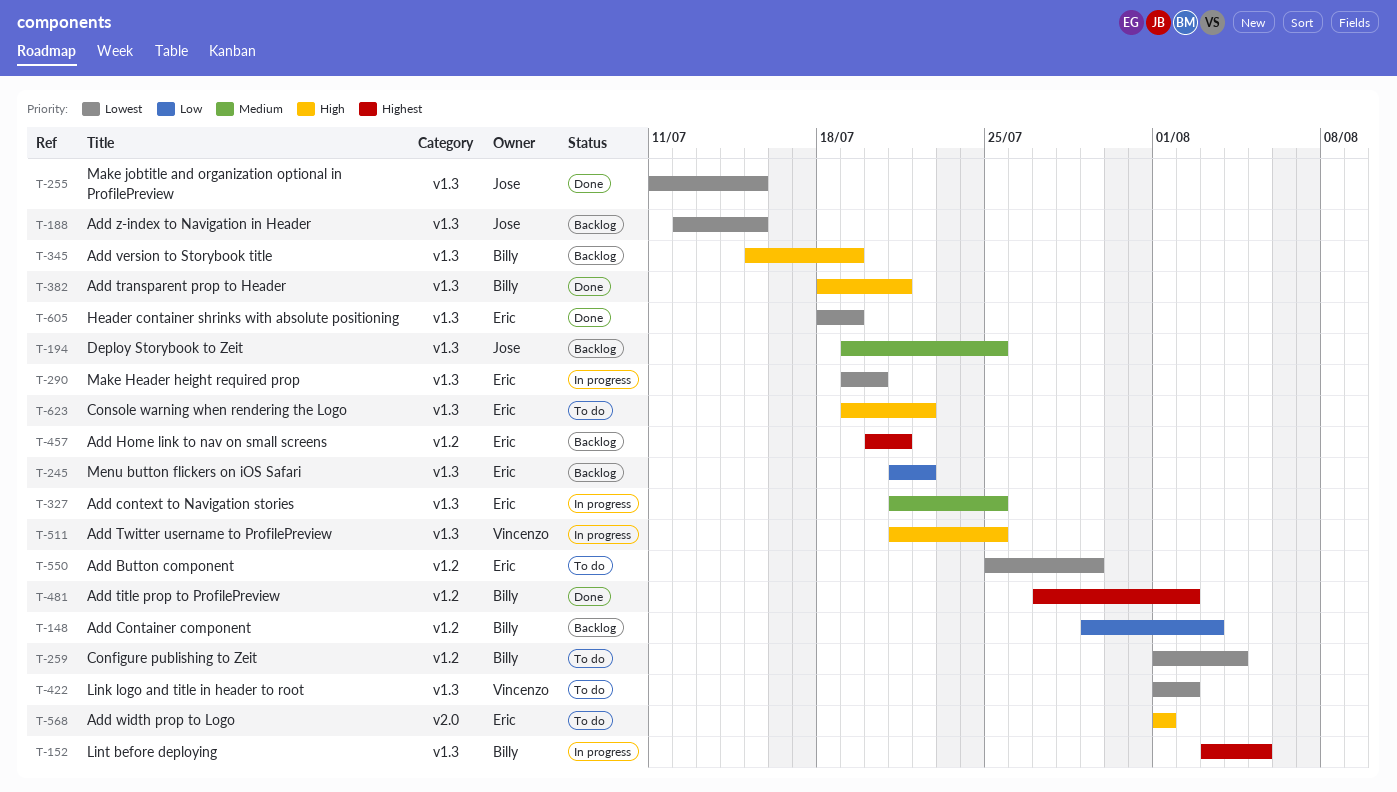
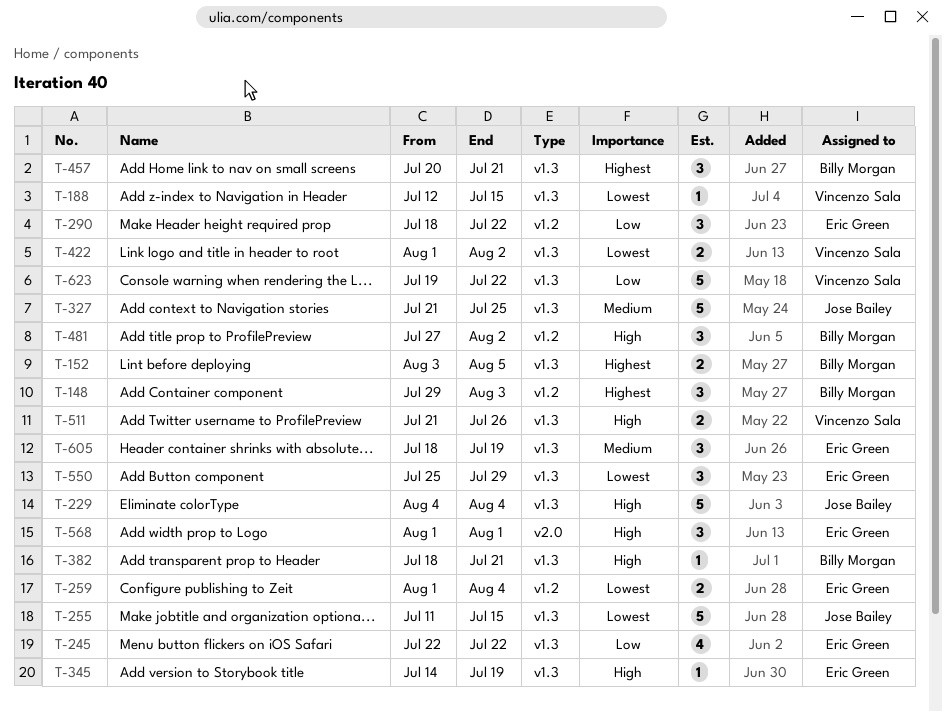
T-148, priority: Low -> Highest
T-188, owner: Jose Bailey -> Vincenzo Sala
T-194: present -> none
T-229: none -> present
T-245, start: Jul 21 -> Jul 22
T-259, owner: Billy Morgan -> Eric Green
T-290, priority: Lowest -> Low
T-290, label: v1.3 -> v1.2
T-290, start: Jul 19 -> Jul 18
T-290, due: Jul 20 -> Jul 22
T-327, owner: Eric Green -> Jose Bailey
T-345, owner: Billy Morgan -> Eric Green
T-345, start: Jul 15 -> Jul 14
T-457, owner: Eric Green -> Billy Morgan
T-457, label: v1.2 -> v1.3
T-481, priority: Highest -> High
T-511, due: Jul 25 -> Jul 26
T-550, label: v1.2 -> v1.3
T-605, priority: Lowest -> Medium
T-623, owner: Eric Green -> Vincenzo Sala
T-623, priority: High -> Low

